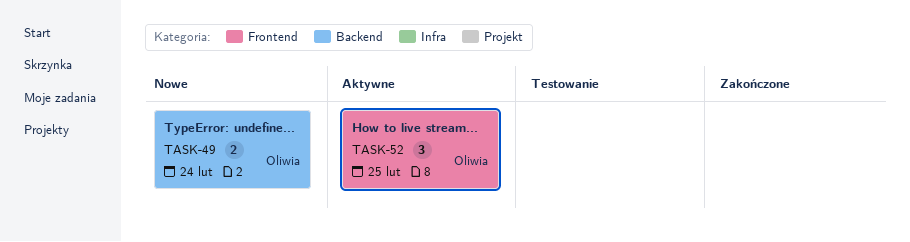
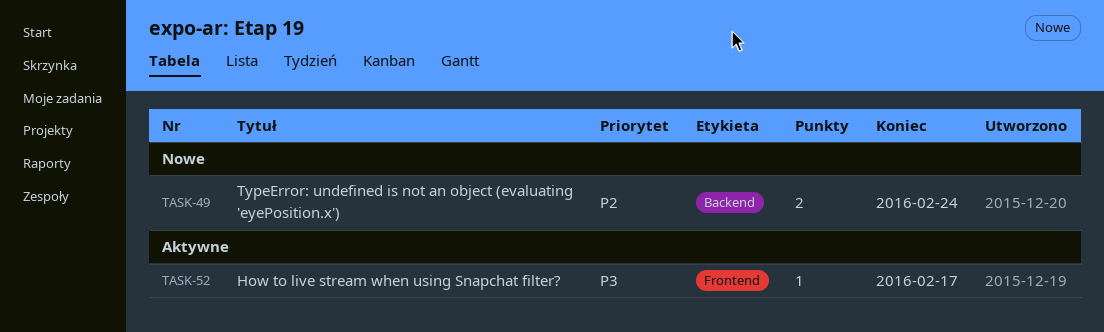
TASK-52, estimate: 3 -> 1
TASK-52, due: Feb 25 -> Feb 17

